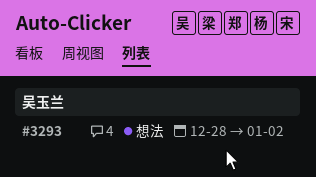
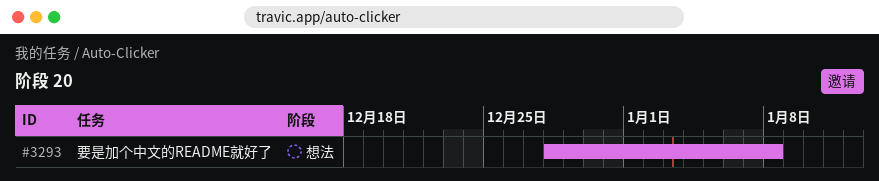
#3293, due: Jan 2 -> Jan 8

